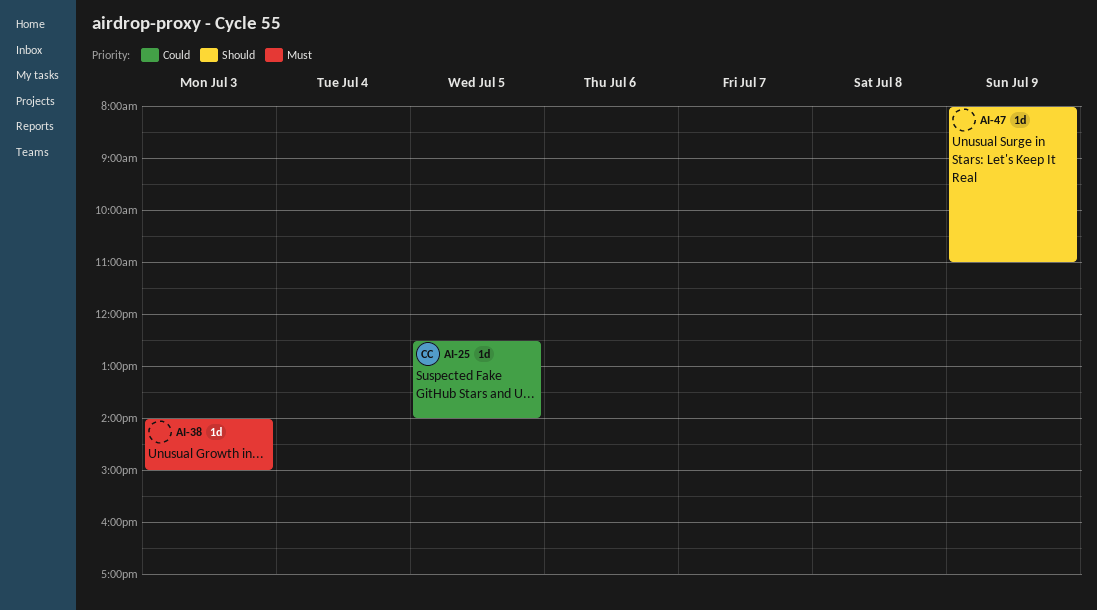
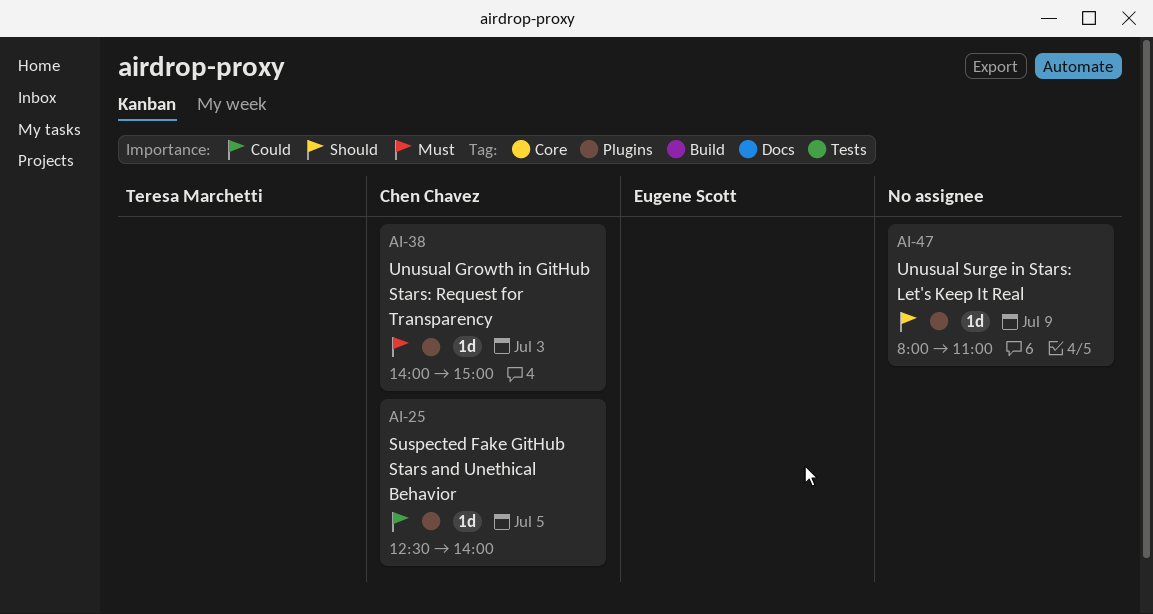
AI-38, owner: none -> Chen Chavez

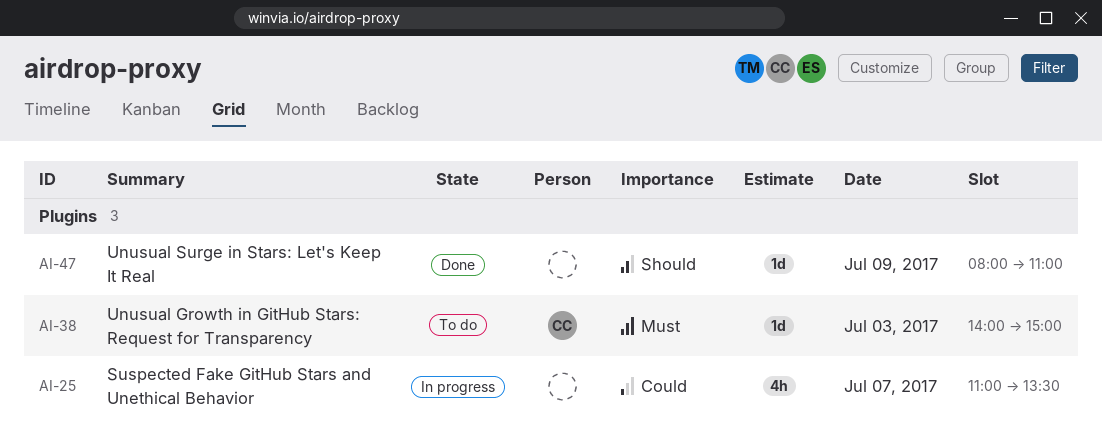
AI-25, owner: Chen Chavez -> none
AI-25, estimate: 1d -> 4h
AI-25, day: Jul 5 -> Jul 7
AI-25, begins: 12:30 -> 11:00
AI-25, ends: 14:00 -> 13:30

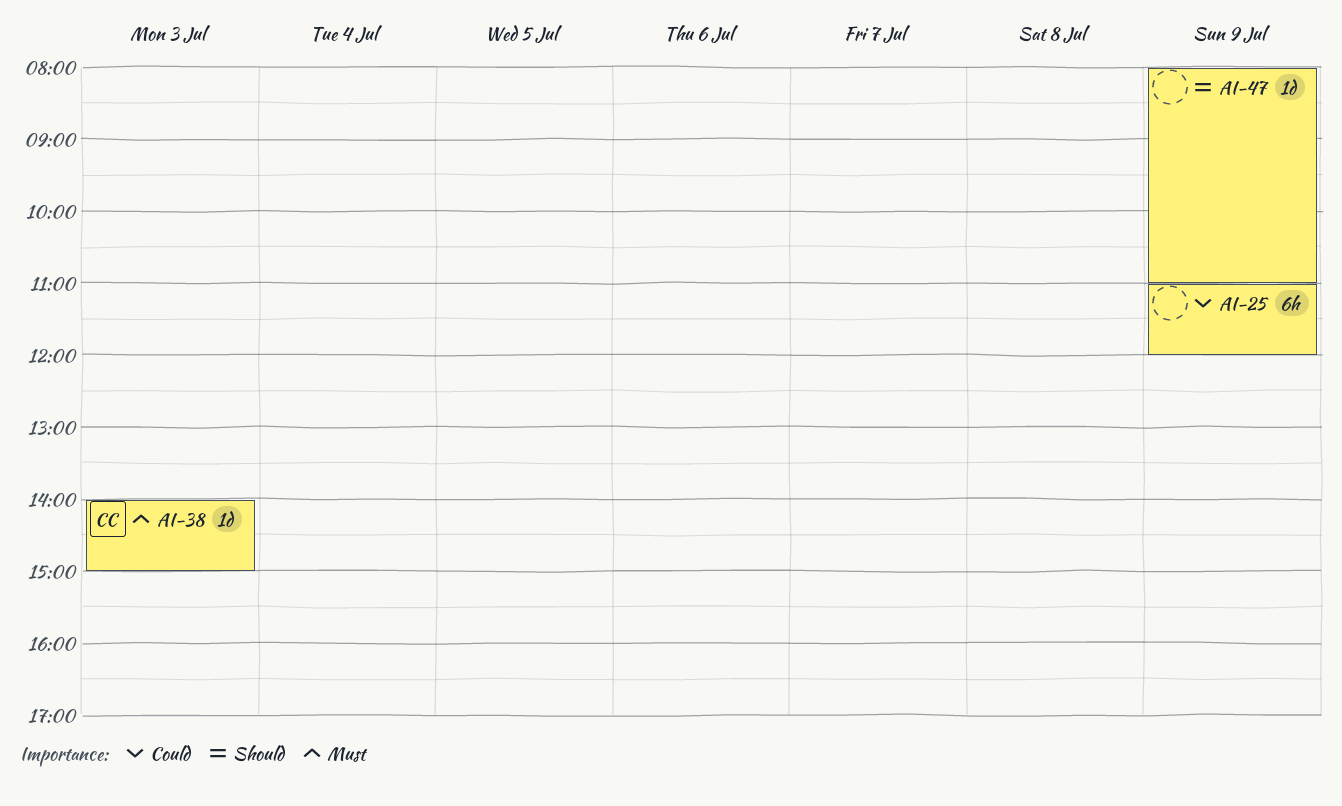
AI-25, estimate: 4h -> 6h
AI-25, day: Jul 7 -> Jul 9
AI-25, ends: 13:30 -> 12:00

